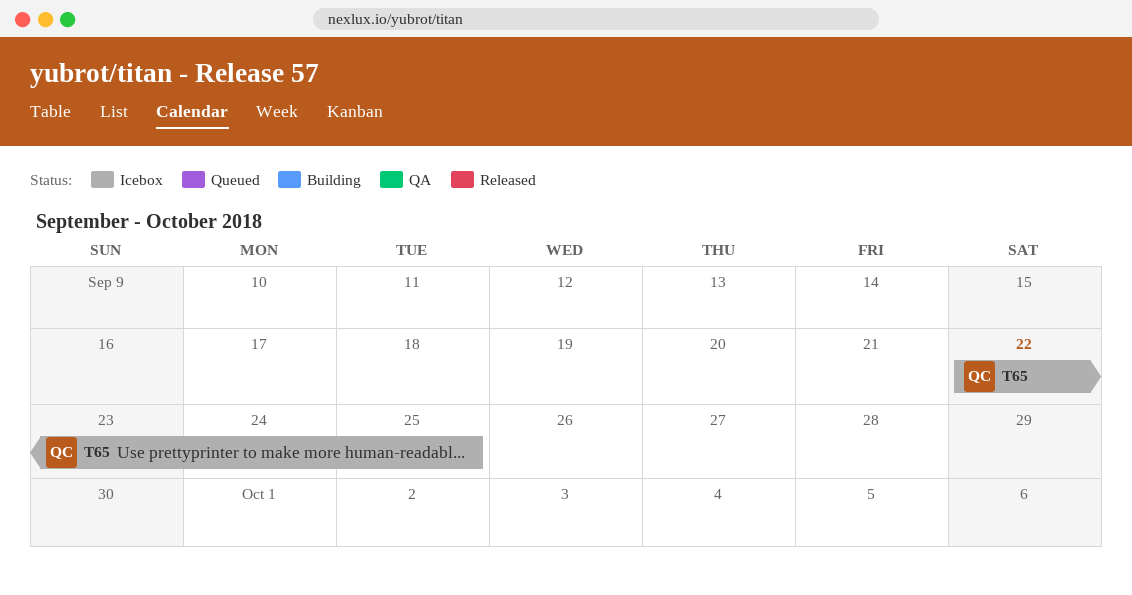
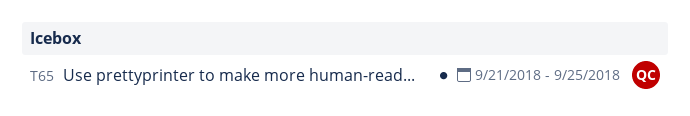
T65, start: Sep 22 -> Sep 21

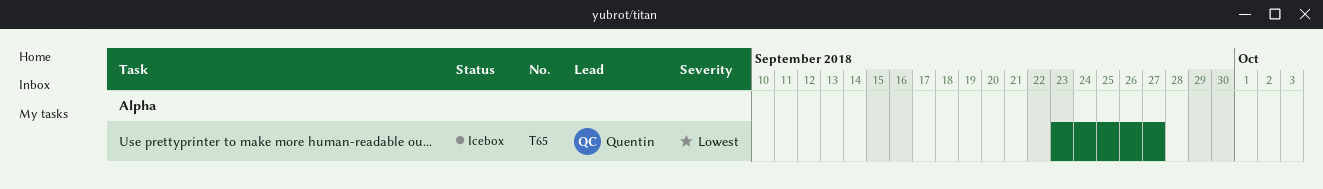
T65, start: Sep 21 -> Sep 23
T65, due: Sep 25 -> Sep 27

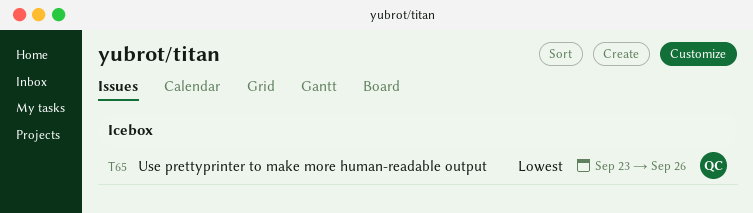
T65, due: Sep 27 -> Sep 26

